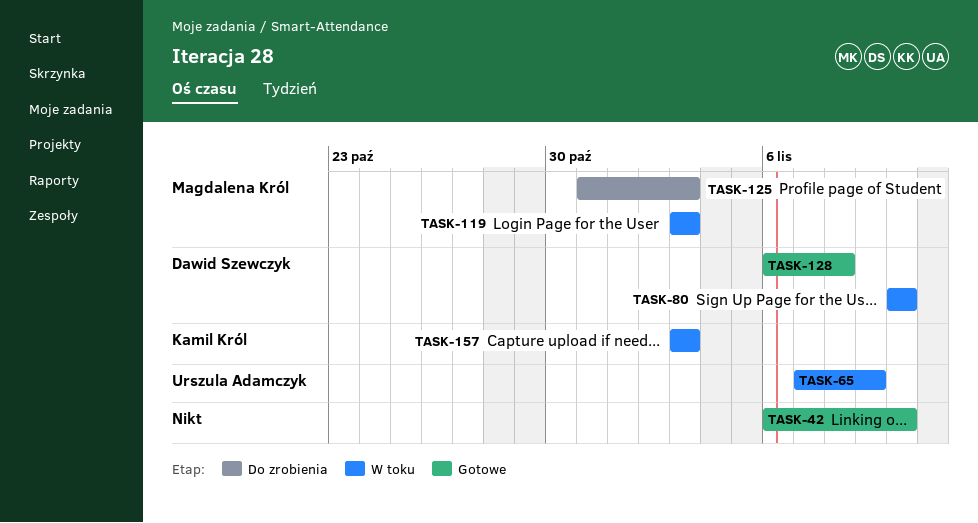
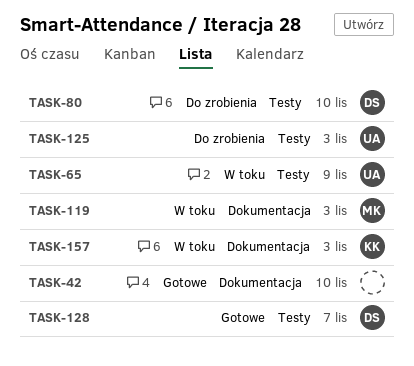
TASK-80, status: W toku -> Do zrobienia
TASK-125, owner: Magdalena Król -> Urszula Adamczyk
TASK-128, due: Nov 8 -> Nov 7

